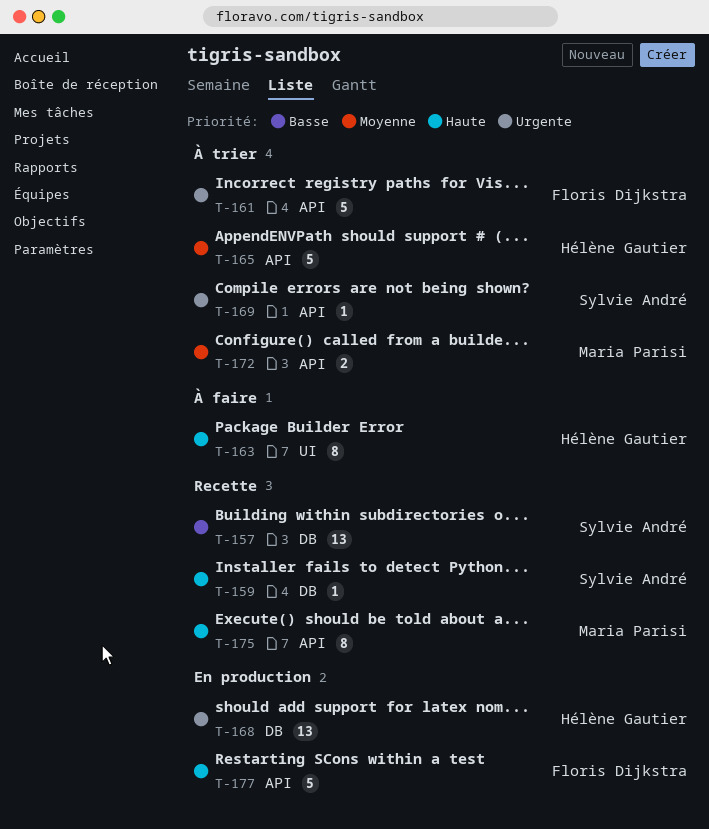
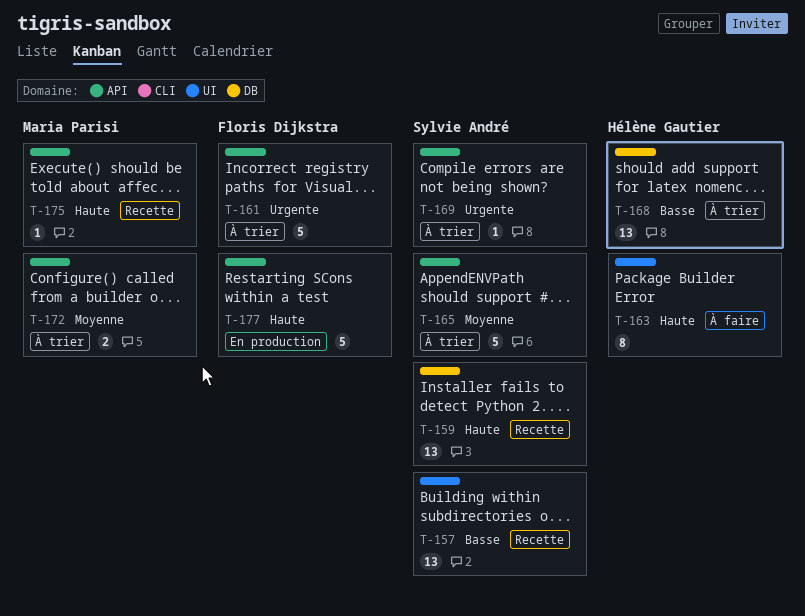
T-157, label: DB -> UI
T-159, estimate: 1 -> 13
T-165, owner: Hélène Gautier -> Sylvie André
T-168, status: En production -> À trier
T-168, priority: Urgente -> Basse
T-175, estimate: 8 -> 1

